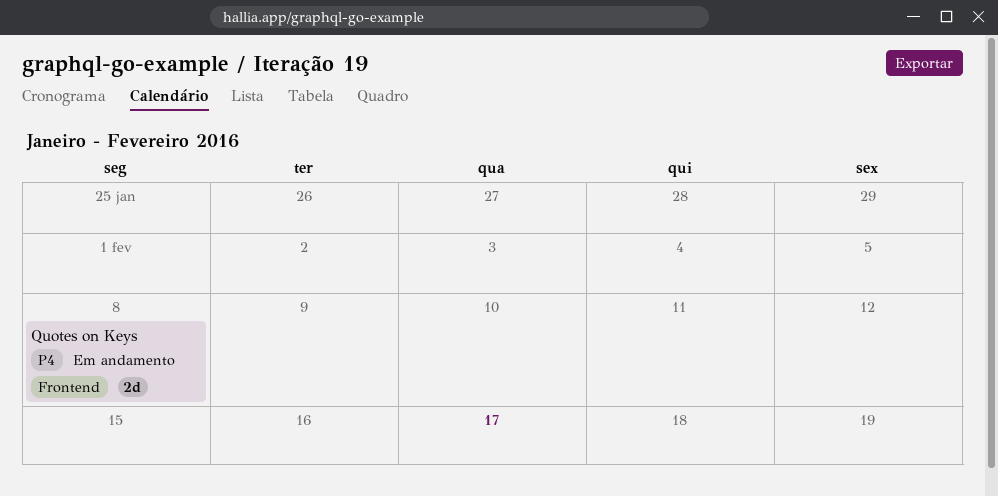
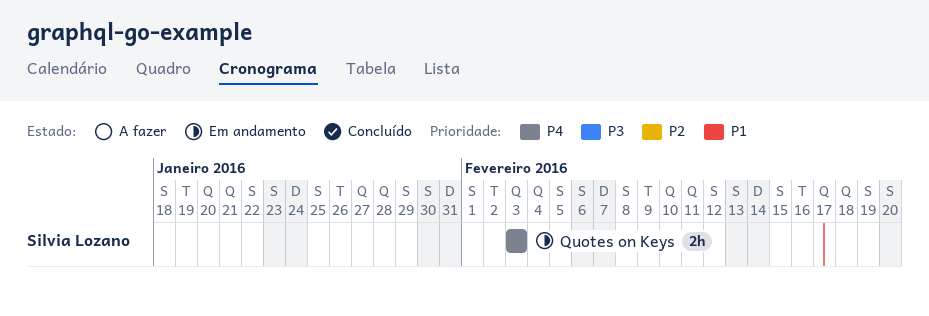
Quotes on Keys, estimate: 2d -> 2h
Quotes on Keys, due: Feb 8 -> Feb 3

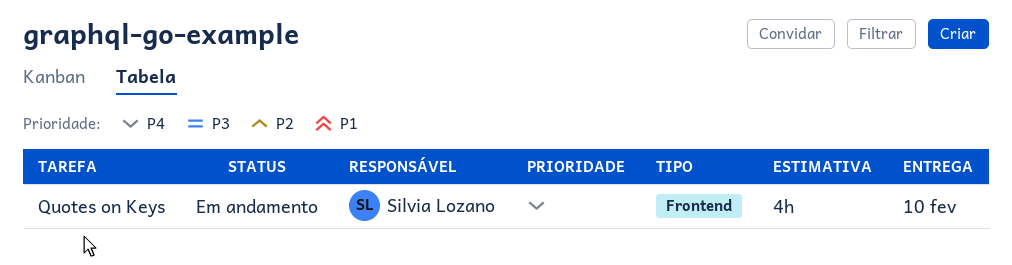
Quotes on Keys, estimate: 2h -> 4h
Quotes on Keys, due: Feb 3 -> Feb 10

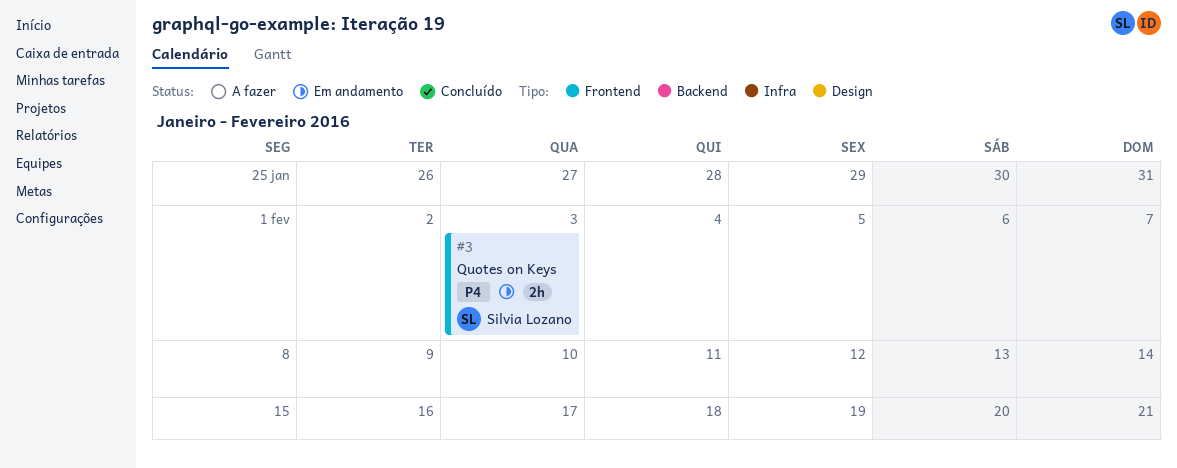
Quotes on Keys, estimate: 4h -> 2h
Quotes on Keys, due: Feb 10 -> Feb 3

